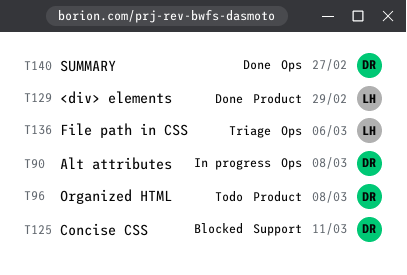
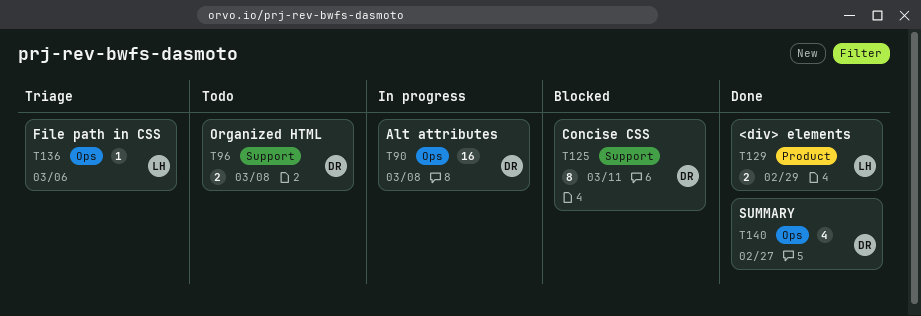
T96, label: Product -> Support

